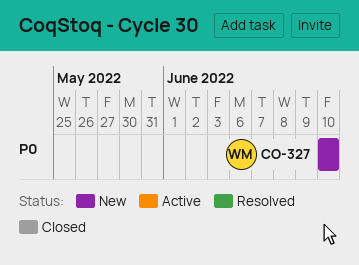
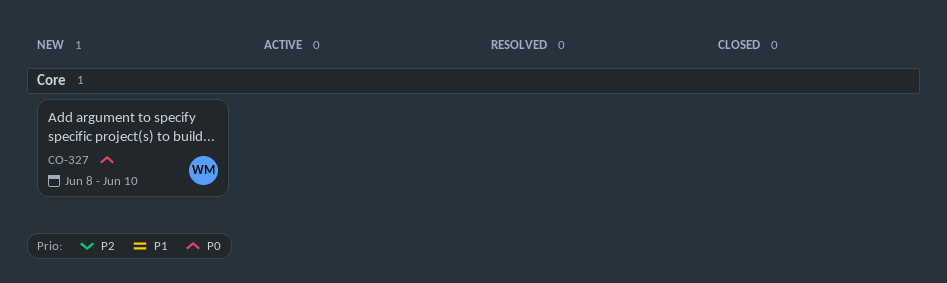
CO-327, start: Jun 10 -> Jun 8

